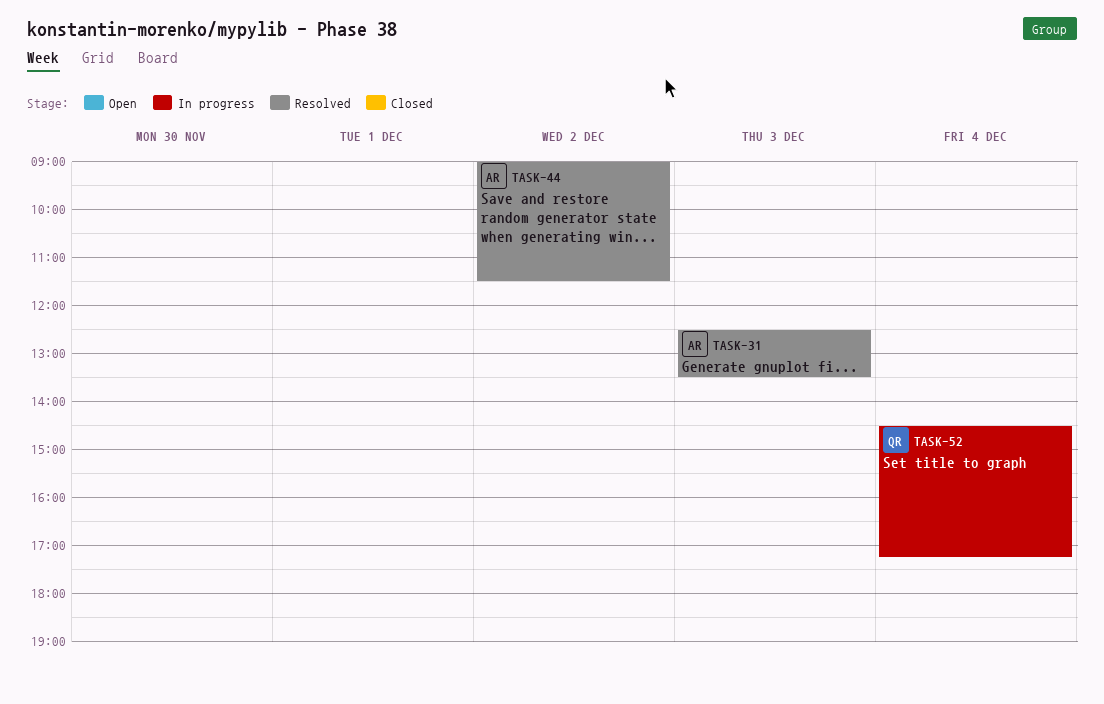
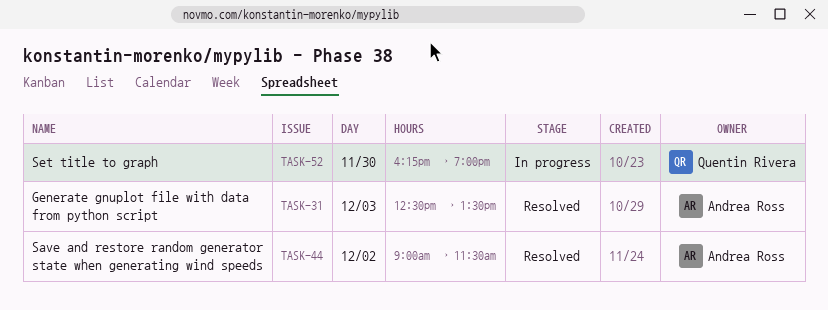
TASK-52, day: Dec 4 -> Nov 30
TASK-52, begins: 14:30 -> 16:15
TASK-52, ends: 17:15 -> 19:00

